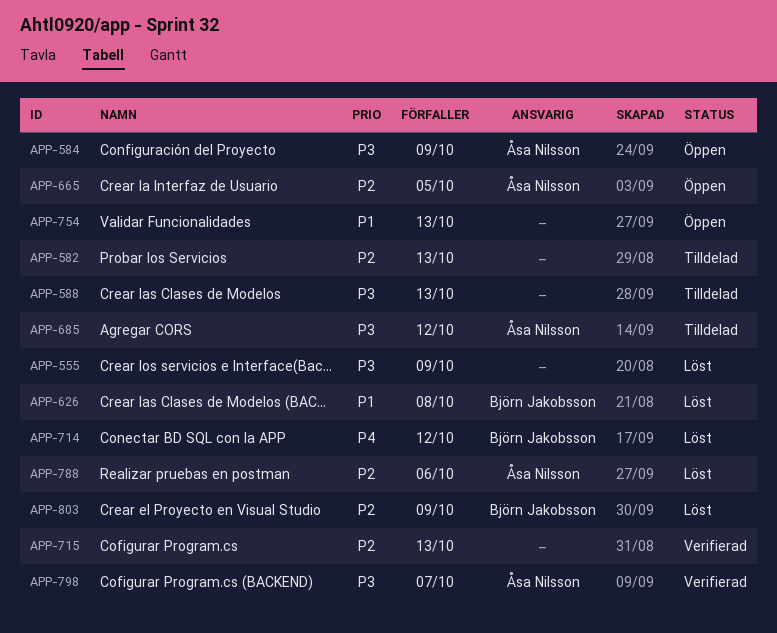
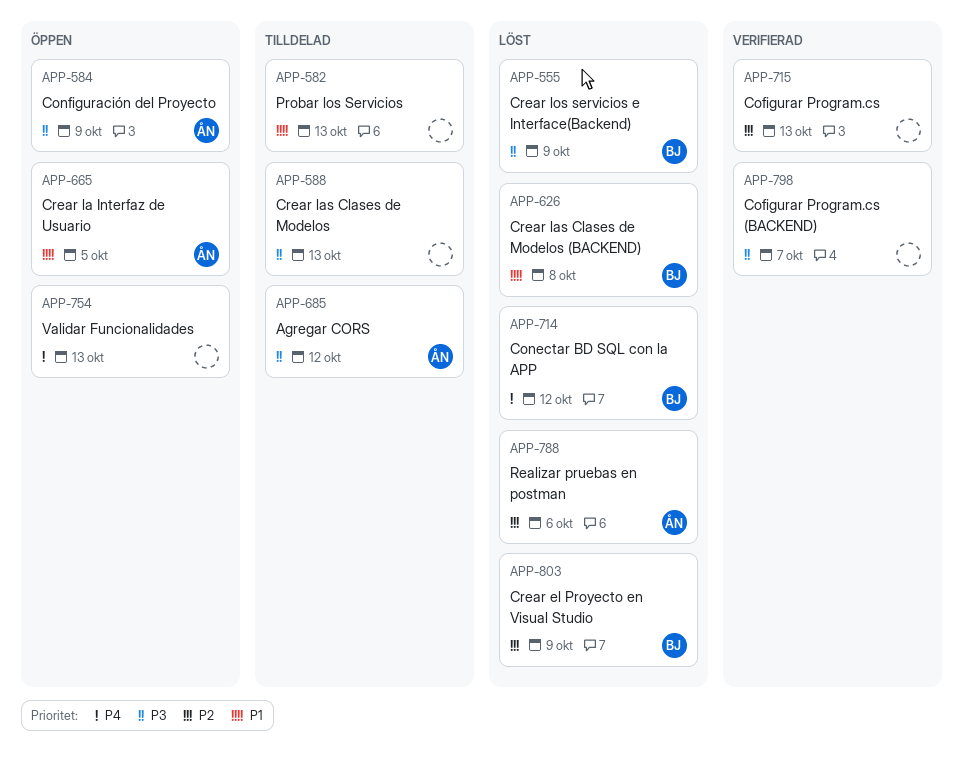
APP-555, owner: none -> Björn Jakobsson
APP-582, priority: P2 -> P1
APP-665, priority: P2 -> P1
APP-754, priority: P1 -> P4
APP-798, owner: Åsa Nilsson -> none

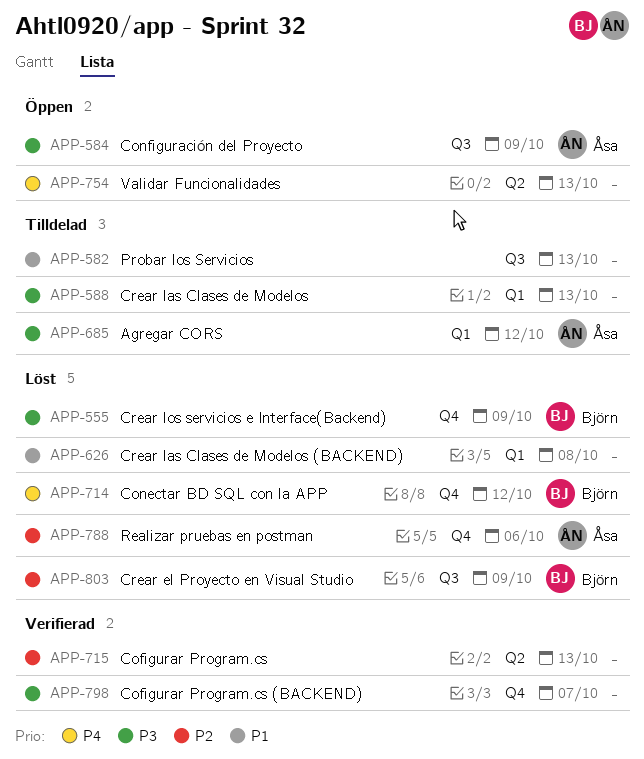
APP-626, owner: Björn -> none
APP-665: present -> none

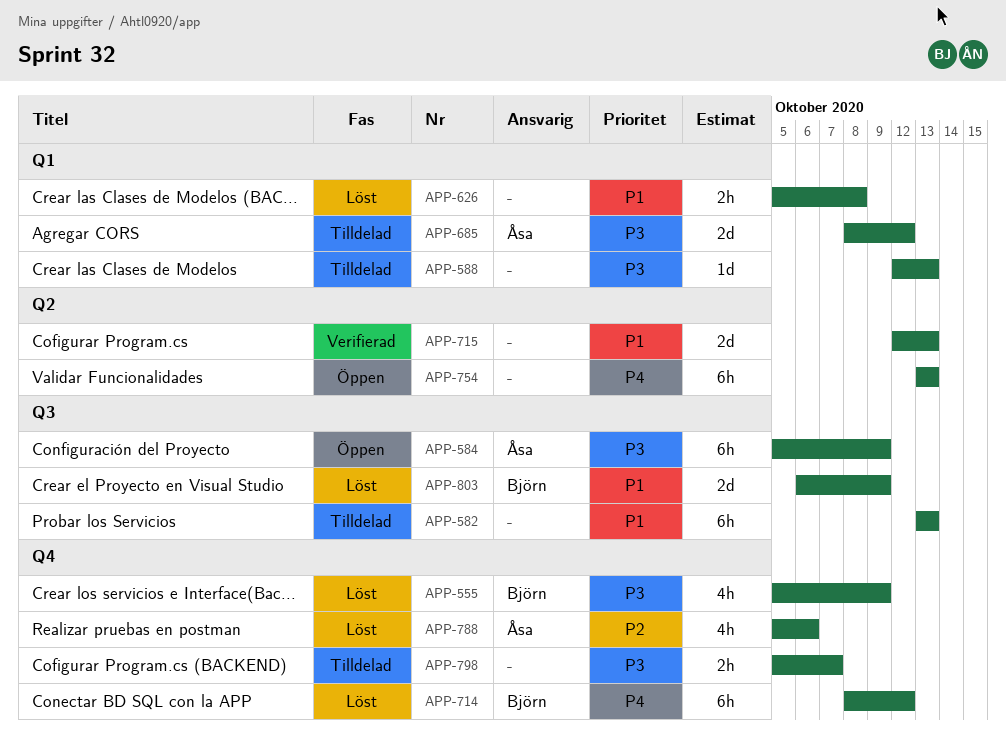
APP-715, priority: P2 -> P1
APP-798, status: Verifierad -> Tilldelad
APP-803, priority: P2 -> P1

